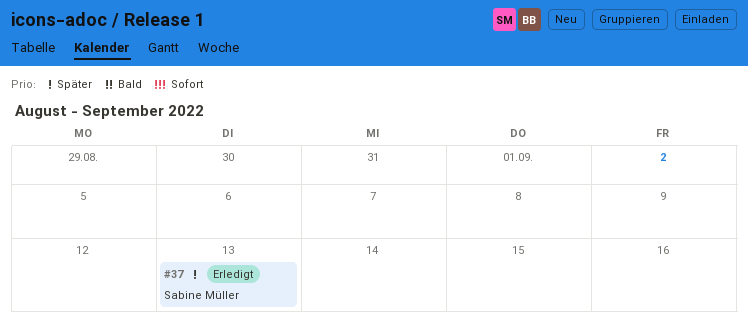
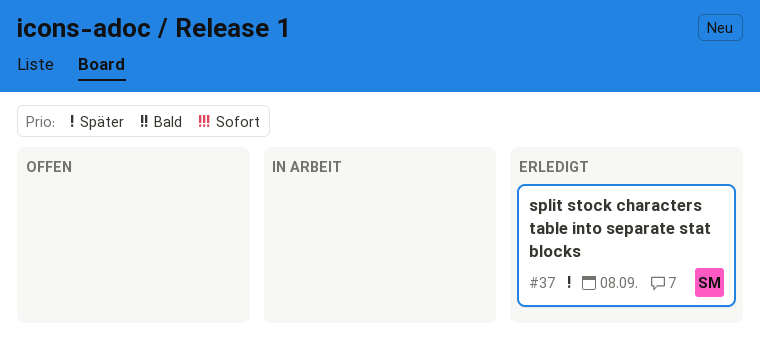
#37, due: Sep 13 -> Sep 8

